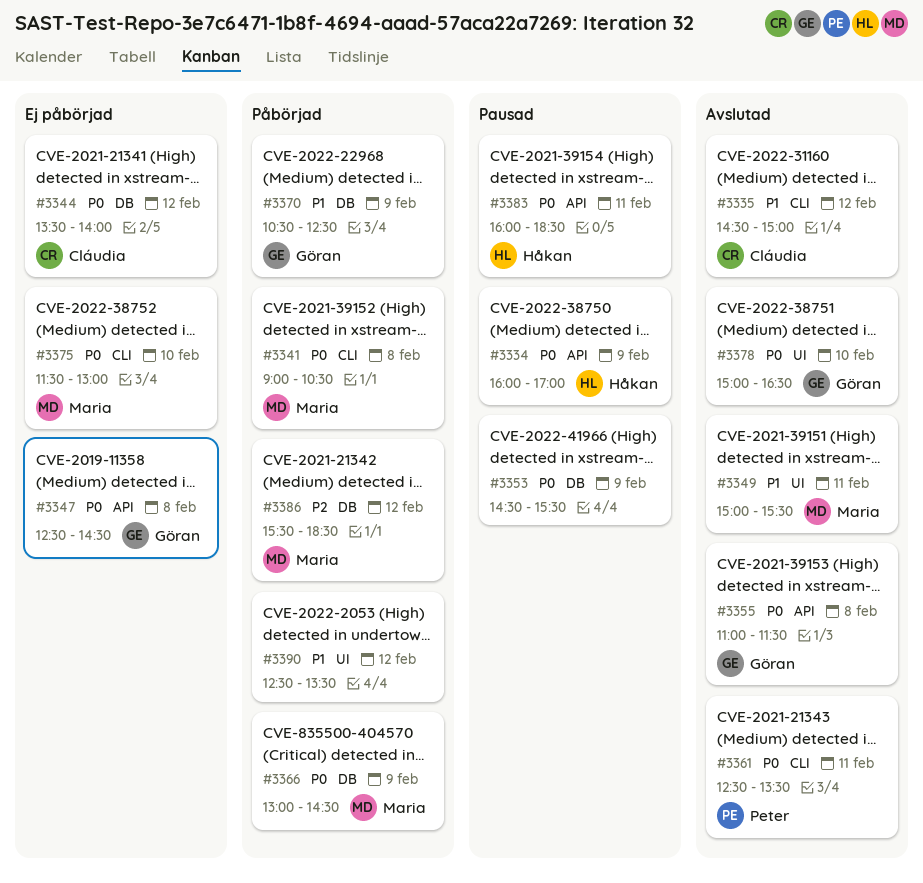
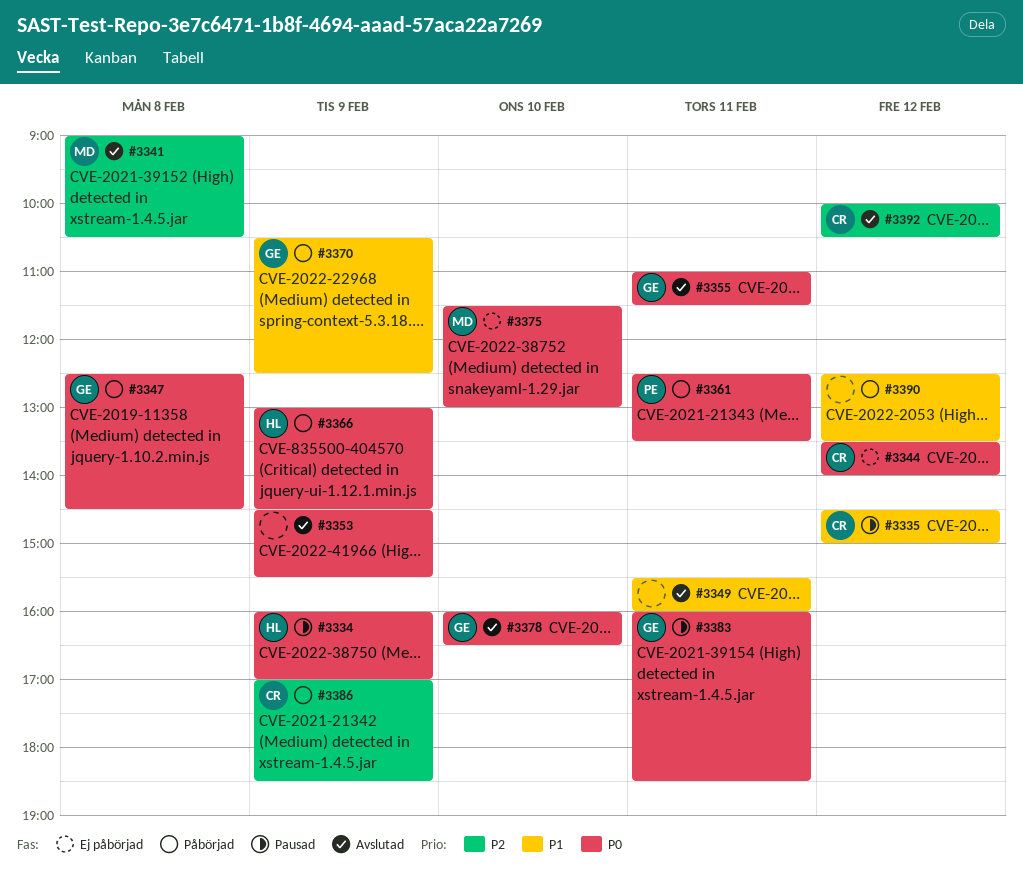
#3335, status: Avslutad -> Pausad
#3341, status: Påbörjad -> Avslutad
#3341, priority: P0 -> P2
#3347, status: Ej påbörjad -> Påbörjad
#3349, owner: Maria -> none
#3349, begins: 15:00 -> 15:30
#3349, ends: 15:30 -> 16:00
#3353, status: Pausad -> Avslutad
#3355, day: Feb 8 -> Feb 11
#3361, status: Avslutad -> Påbörjad
#3366, owner: Maria -> Håkan
#3378, begins: 15:00 -> 16:00
#3383, owner: Håkan -> Göran
#3386, owner: Maria -> Cláudia
#3386, day: Feb 12 -> Feb 9
#3386, begins: 15:30 -> 17:00
#3392: none -> present

